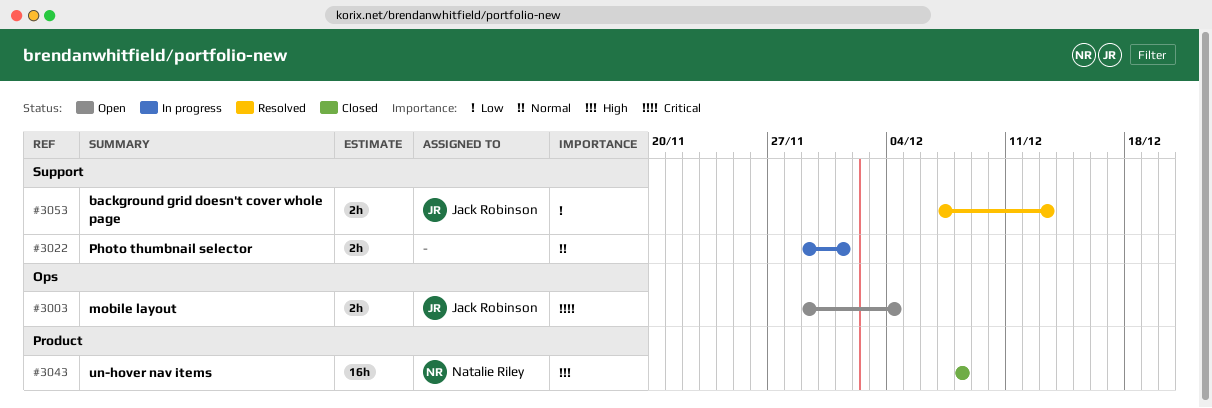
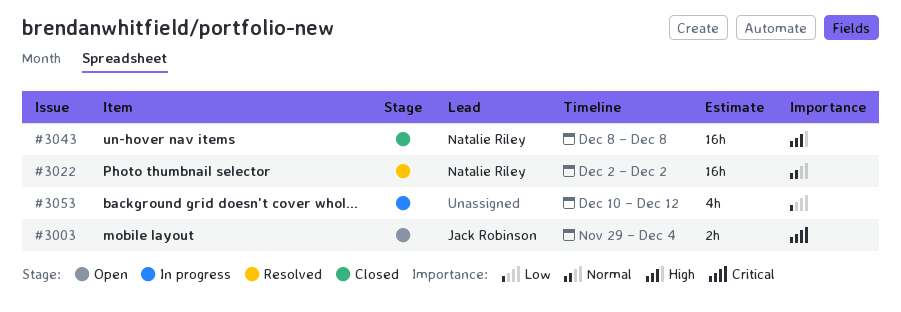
#3022, status: In progress -> Resolved
#3022, owner: none -> Natalie Riley
#3022, estimate: 2h -> 16h
#3022, start: Nov 29 -> Dec 2
#3022, due: Dec 1 -> Dec 2
#3053, status: Resolved -> In progress
#3053, owner: Jack Robinson -> none
#3053, estimate: 2h -> 4h
#3053, start: Dec 7 -> Dec 10
#3053, due: Dec 13 -> Dec 12

